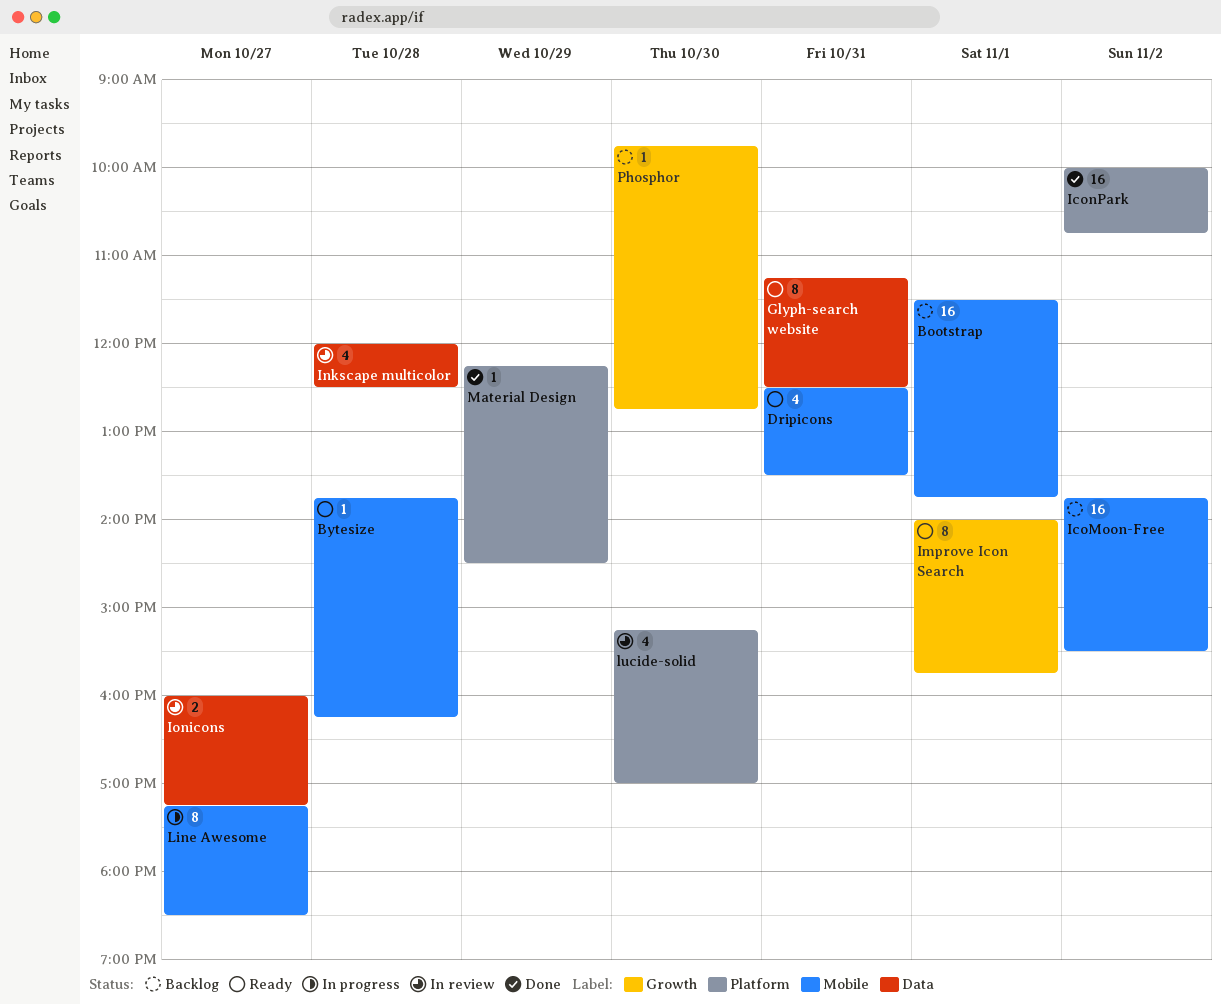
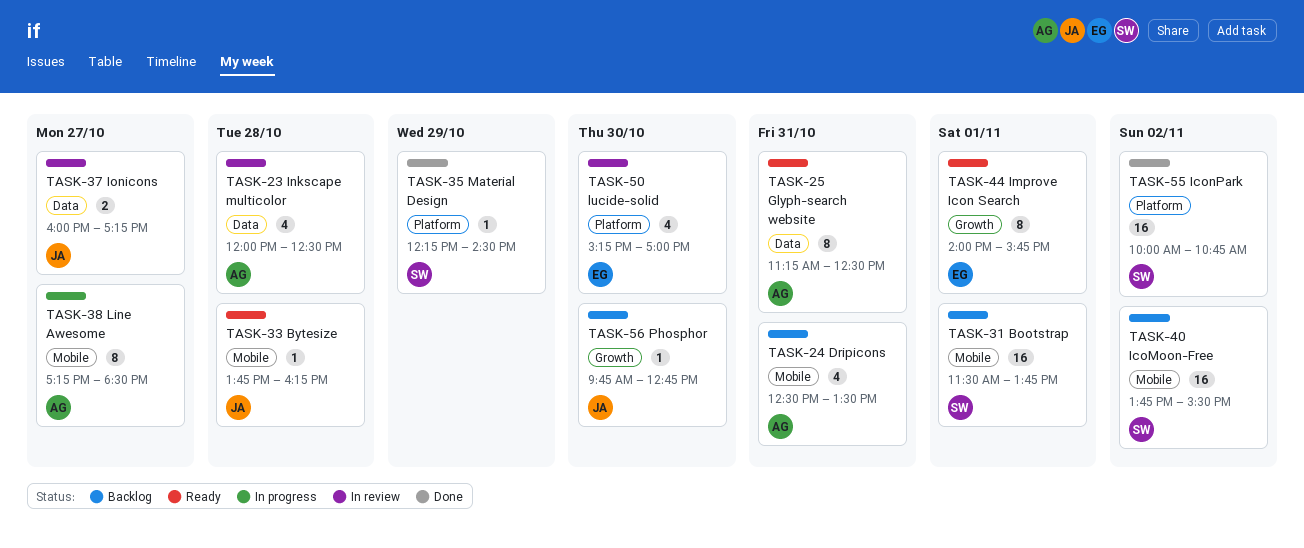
Dripicons, status: Ready -> Backlog

